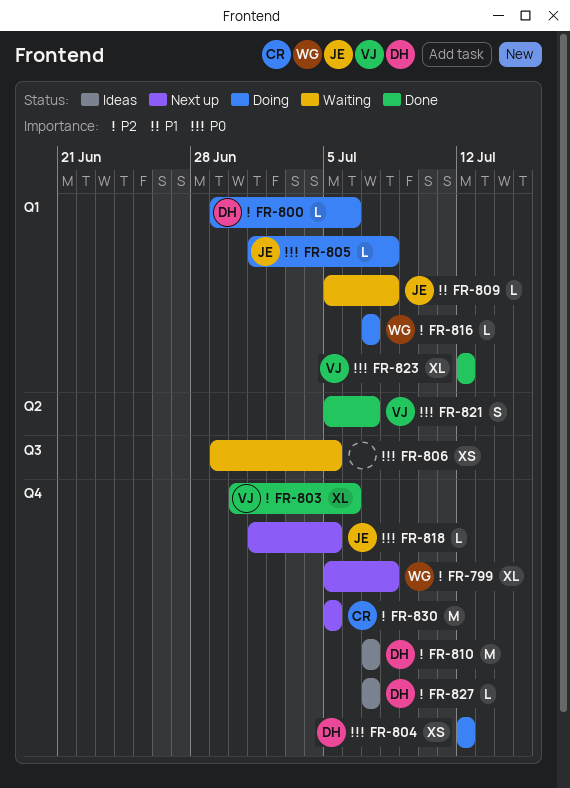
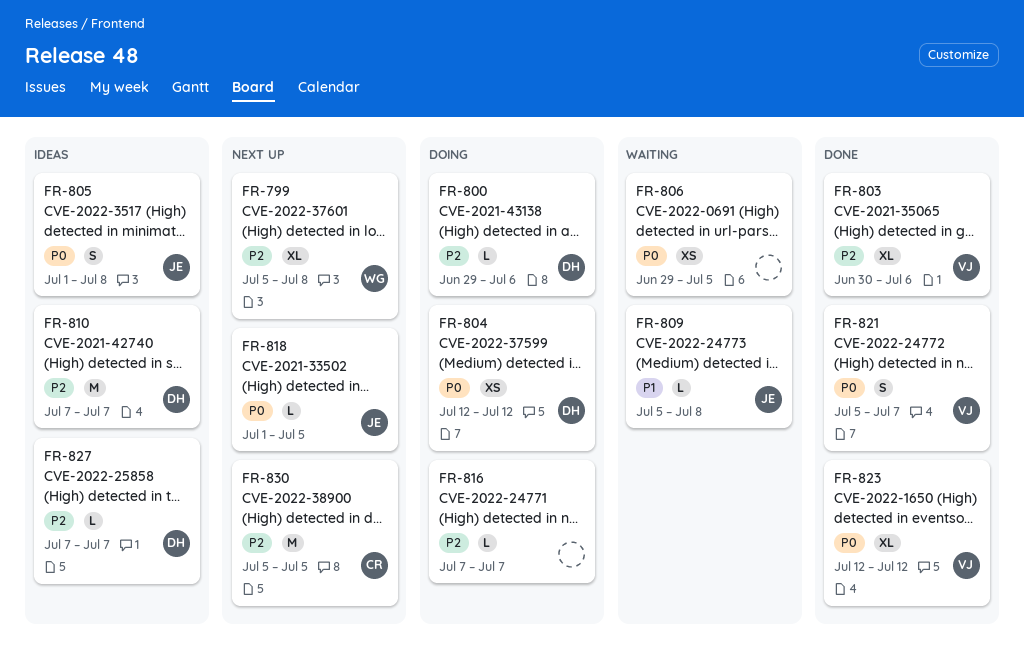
FR-805, status: Doing -> Ideas
FR-805, estimate: L -> S
FR-816, owner: WG -> none

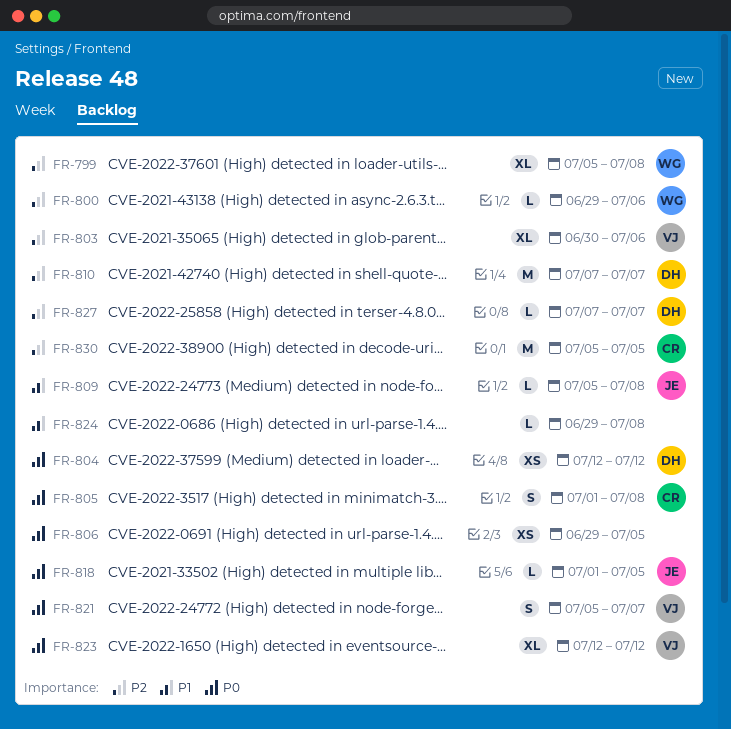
FR-800, owner: DH -> WG
FR-805, owner: JE -> CR
FR-816: present -> none
FR-824: none -> present

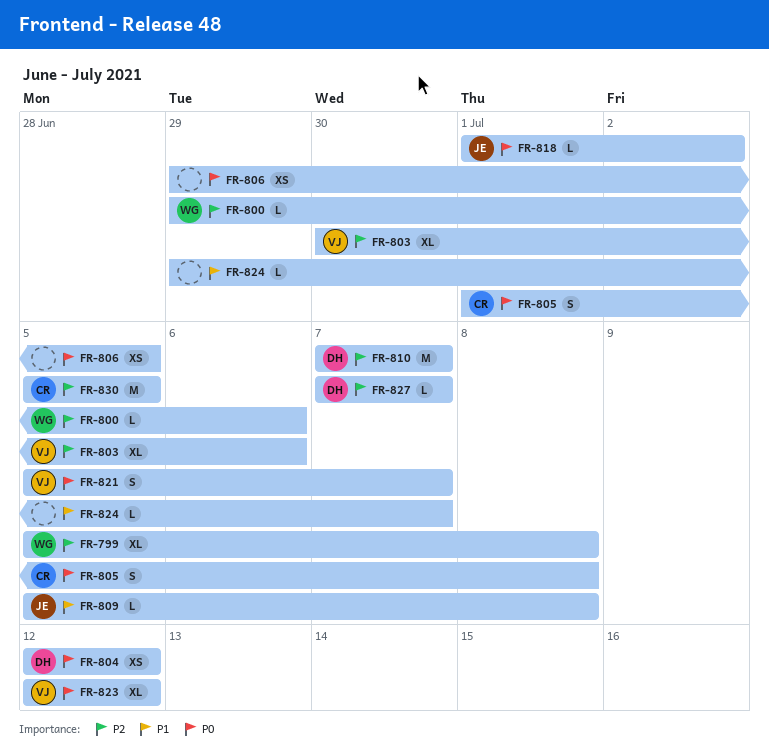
FR-818, due: Jul 5 -> Jul 2
FR-824, due: Jul 8 -> Jul 7

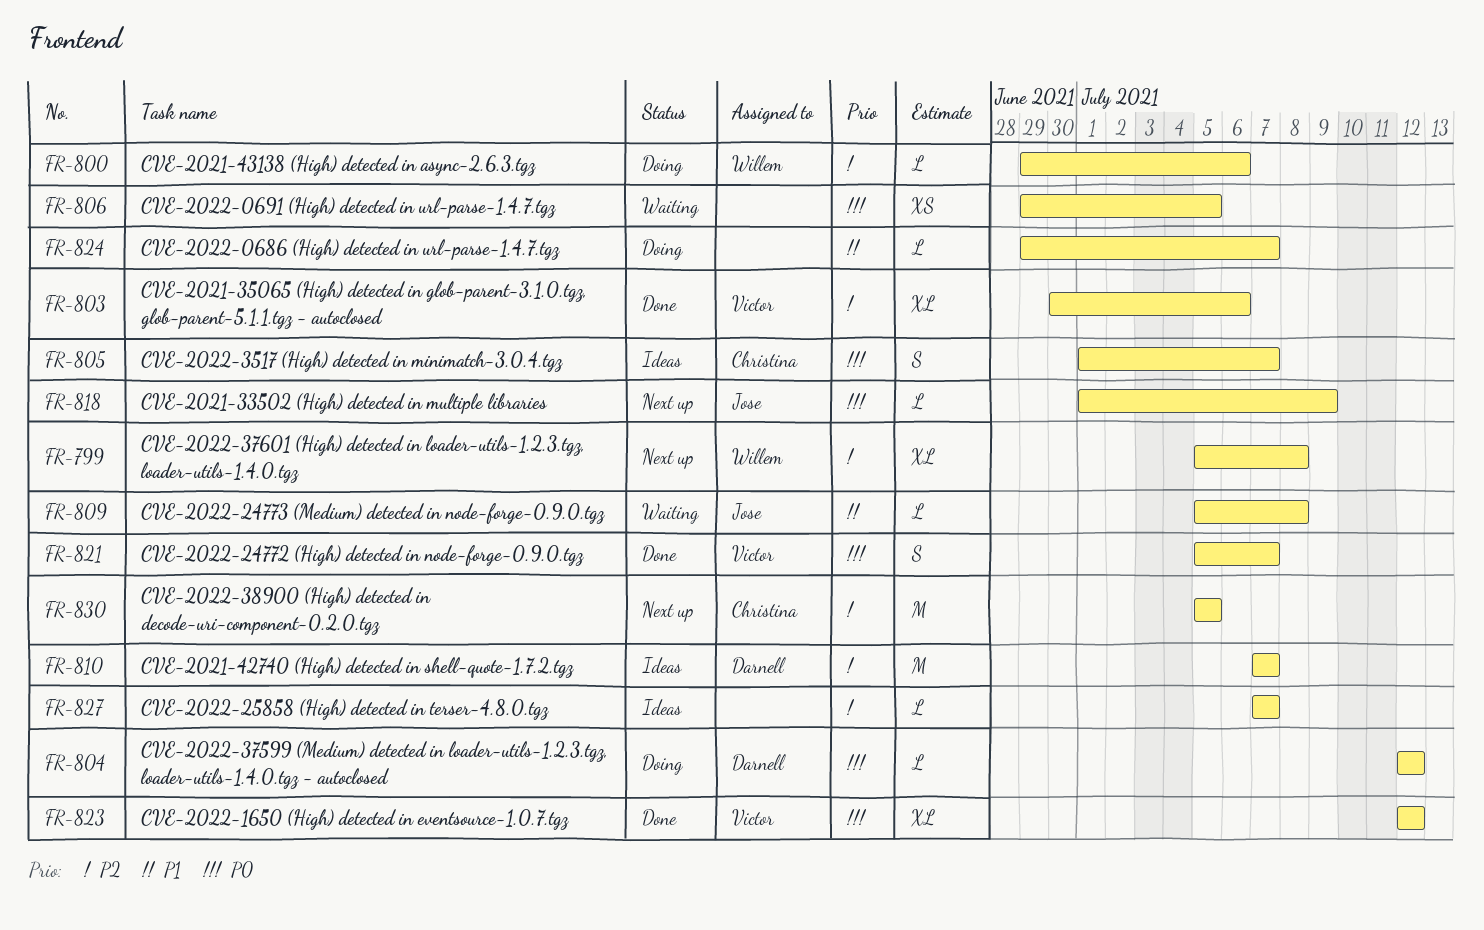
FR-804, estimate: XS -> L
FR-805, due: Jul 8 -> Jul 7
FR-818, due: Jul 2 -> Jul 9
FR-827, owner: Darnell -> none

